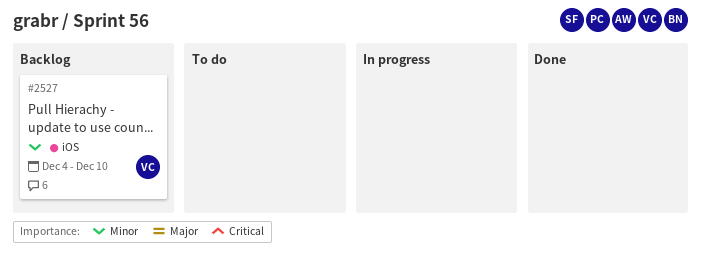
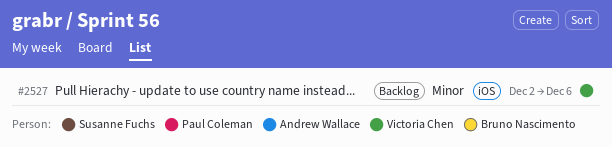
#2527, start: Dec 4 -> Dec 2
#2527, due: Dec 10 -> Dec 6

